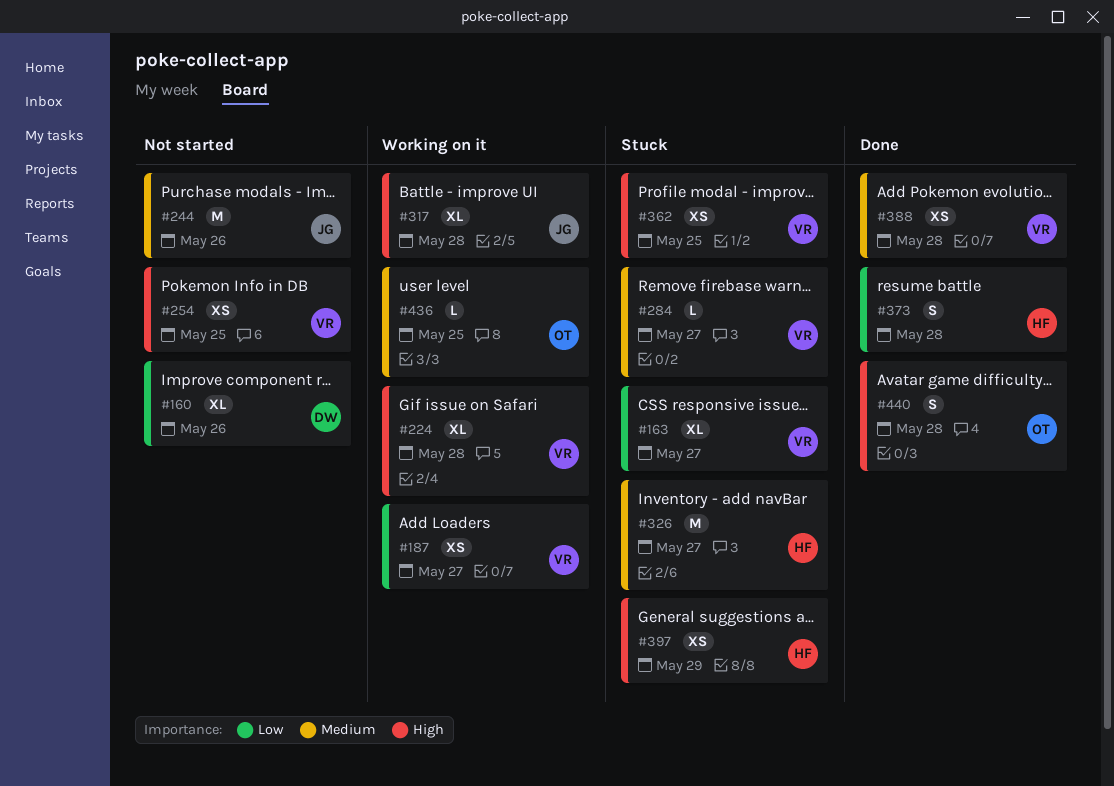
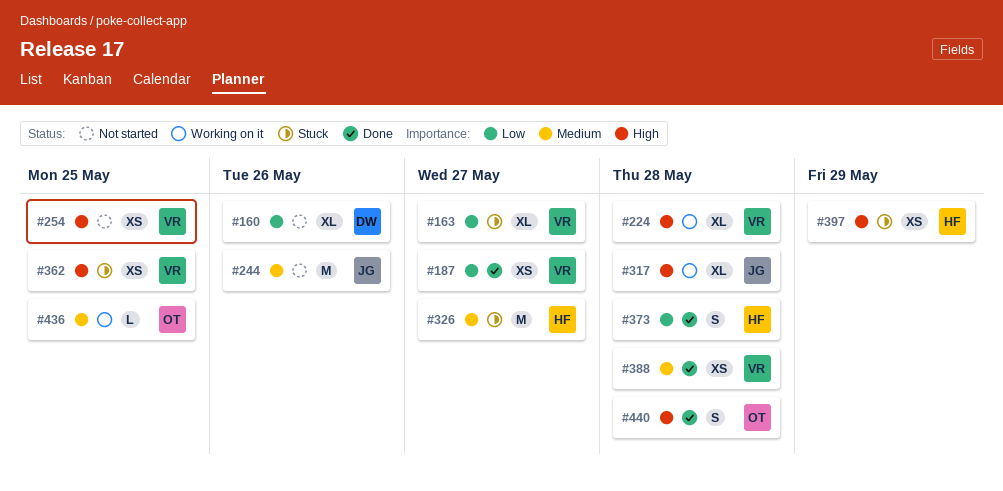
#187, status: Working on it -> Done
#284: present -> none

